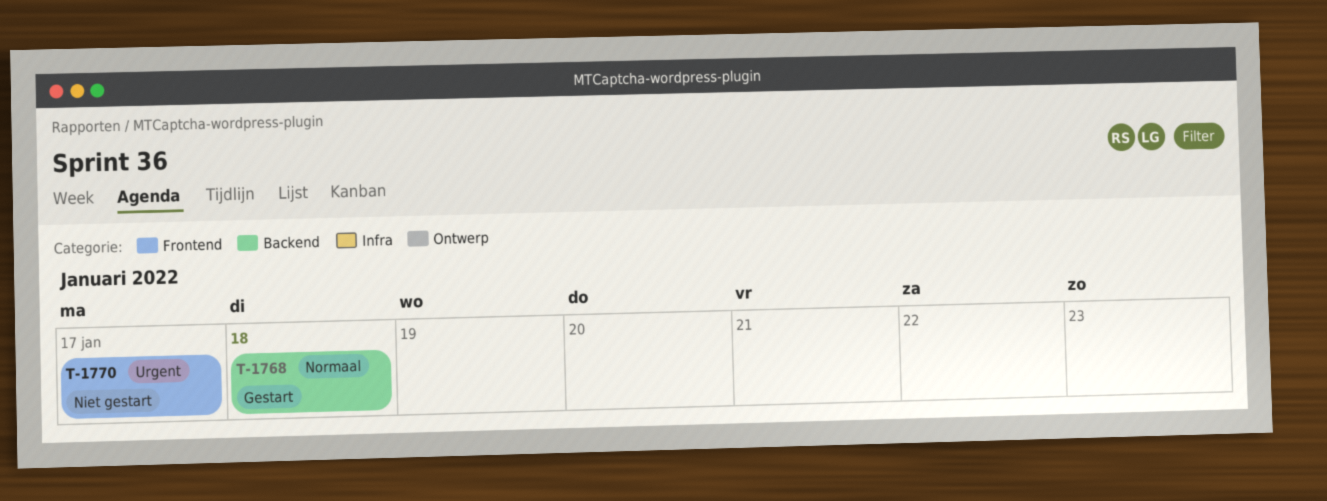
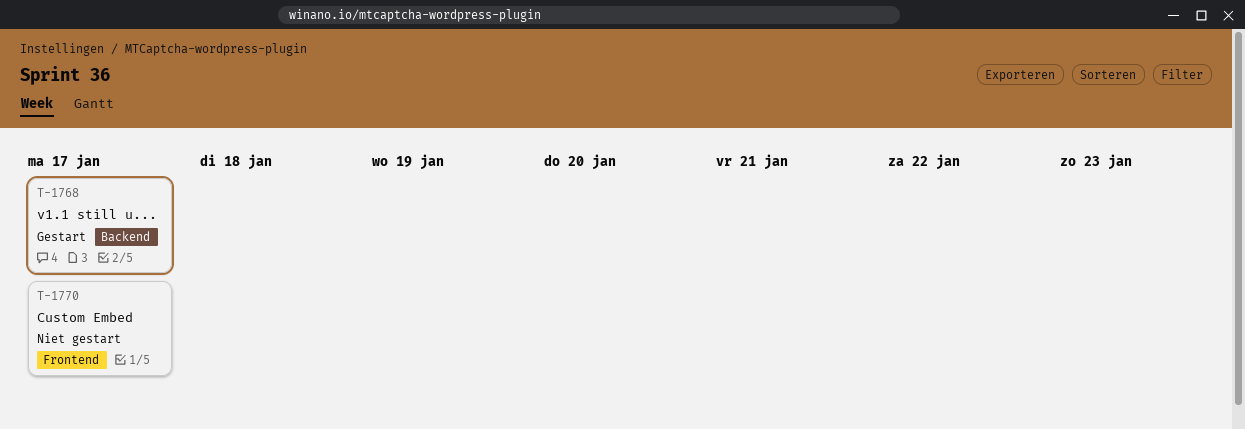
T-1768, due: Jan 18 -> Jan 17

